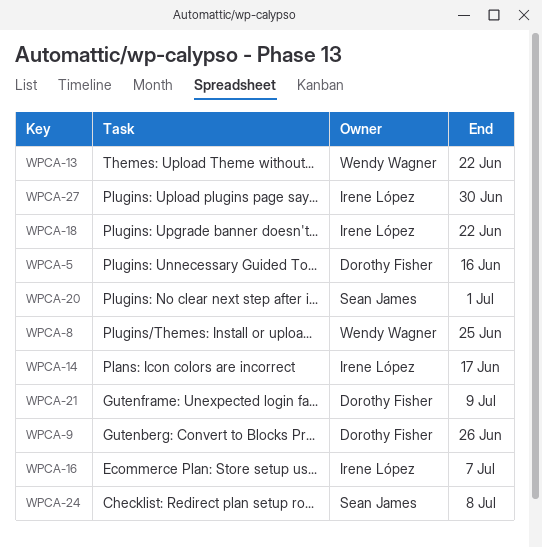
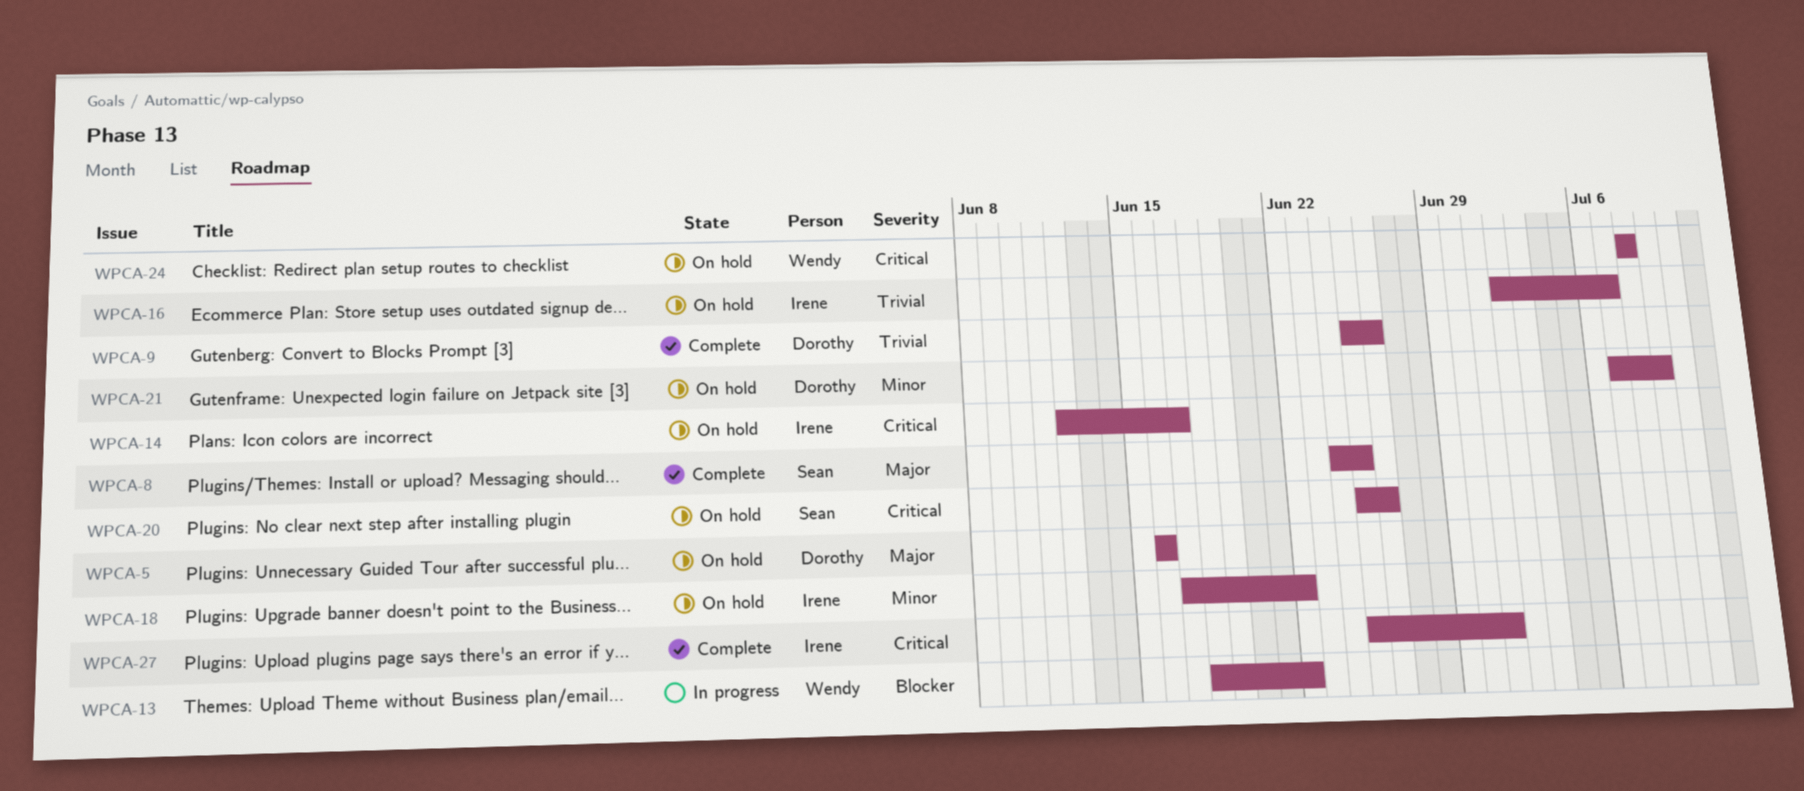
WPCA-8, owner: Wendy Wagner -> Sean James
WPCA-20, due: Jul 1 -> Jun 26
WPCA-24, owner: Sean James -> Wendy Wagner
WPCA-27, due: Jun 30 -> Jul 1

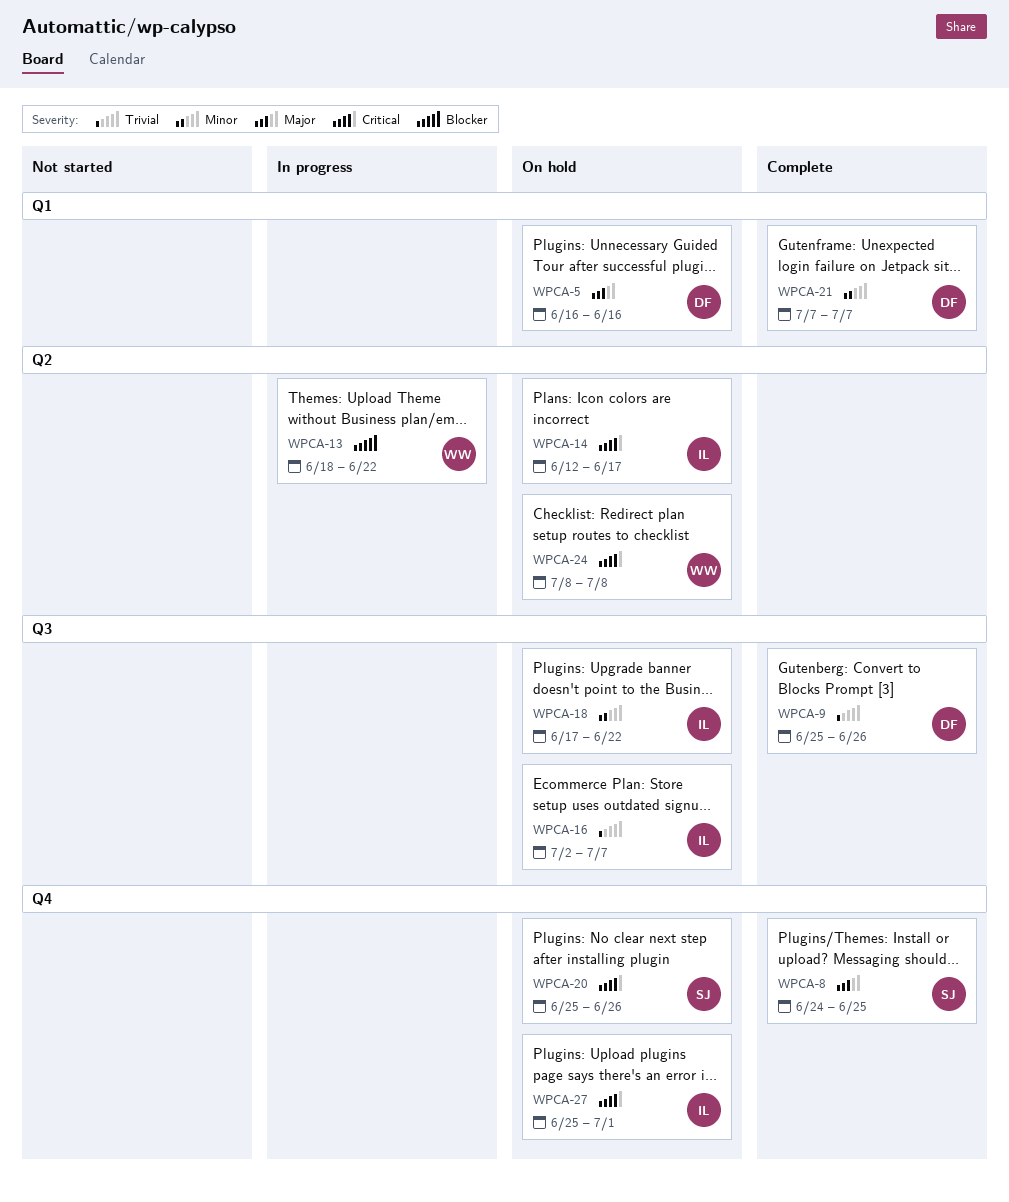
WPCA-21, status: On hold -> Complete
WPCA-21, due: Jul 9 -> Jul 7
WPCA-27, status: Complete -> On hold

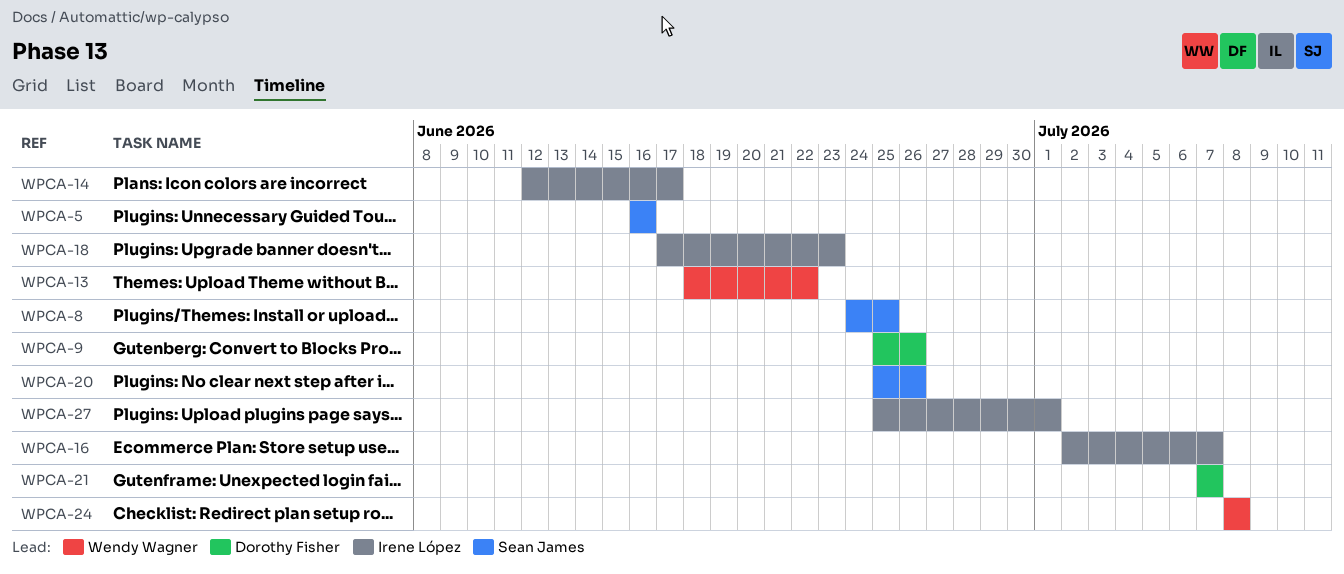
WPCA-5, owner: Dorothy Fisher -> Sean James
WPCA-18, due: Jun 22 -> Jun 23

